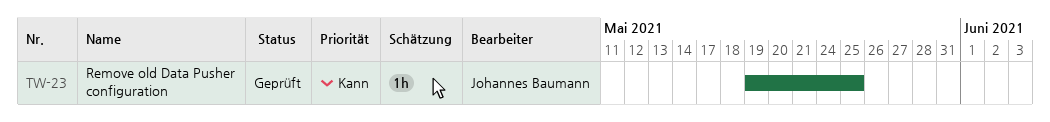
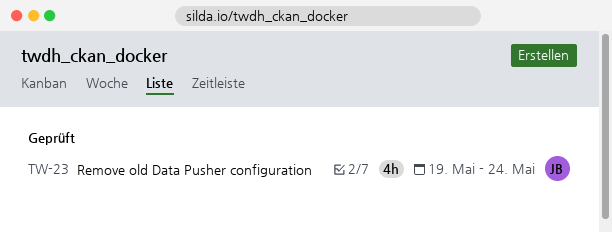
TW-23, estimate: 1h -> 4h
TW-23, due: May 25 -> May 24

